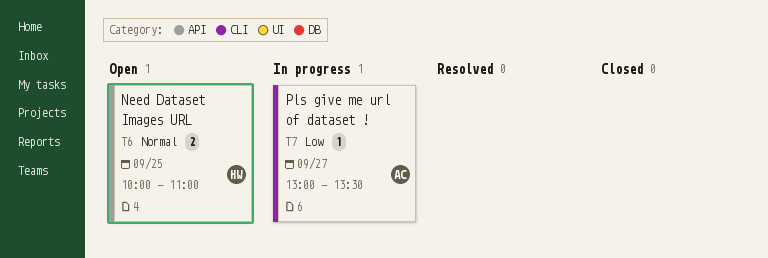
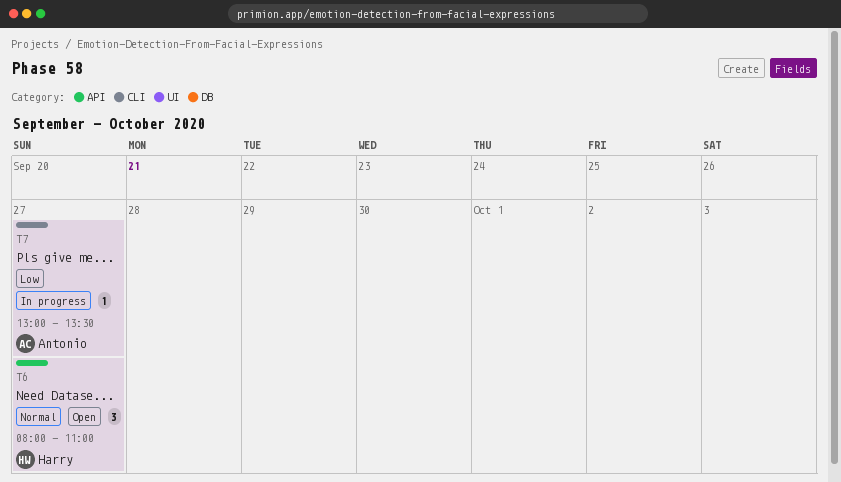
T6, estimate: 2 -> 3
T6, day: Sep 25 -> Sep 27
T6, begins: 10:00 -> 08:00

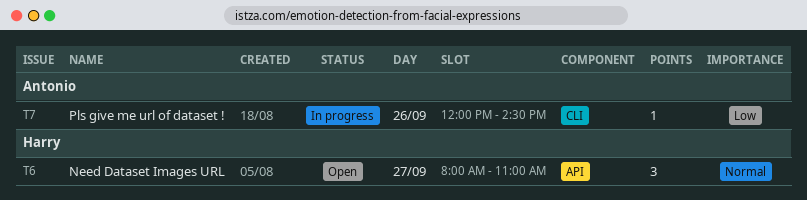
T7, day: Sep 27 -> Sep 26
T7, begins: 13:00 -> 12:00
T7, ends: 13:30 -> 14:30

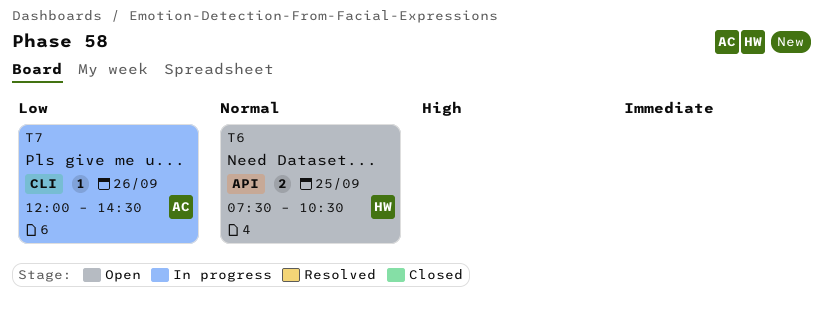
T6, estimate: 3 -> 2
T6, day: Sep 27 -> Sep 25
T6, begins: 08:00 -> 07:30
T6, ends: 11:00 -> 10:30

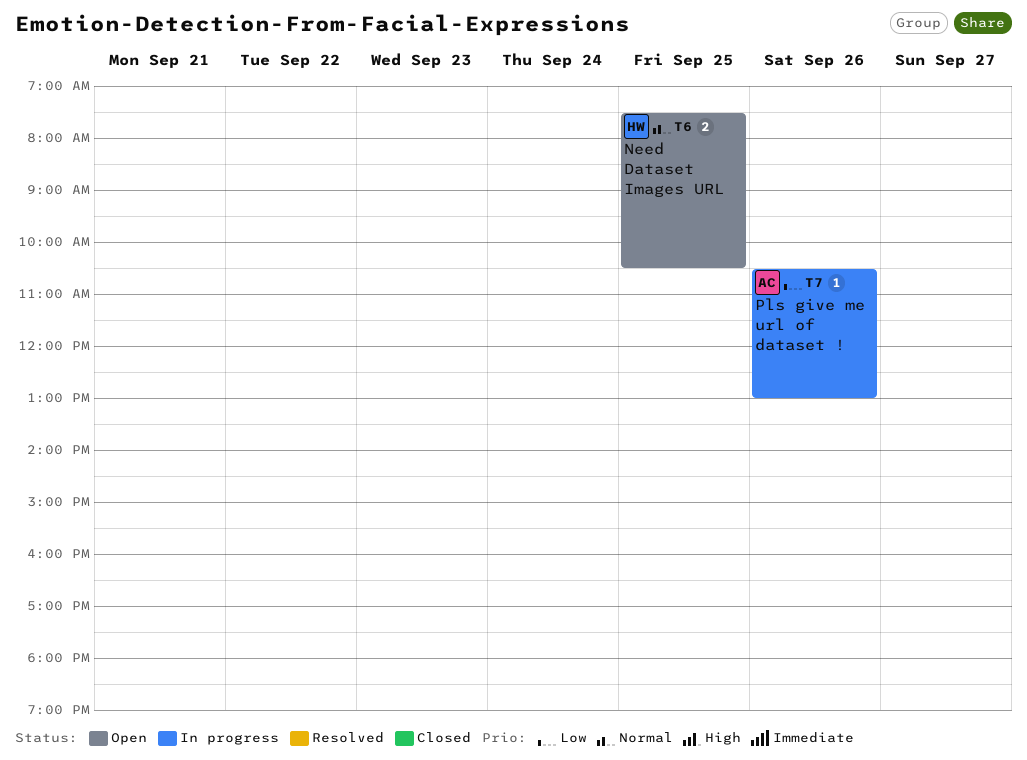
T7, begins: 12:00 -> 10:30
T7, ends: 14:30 -> 13:00

